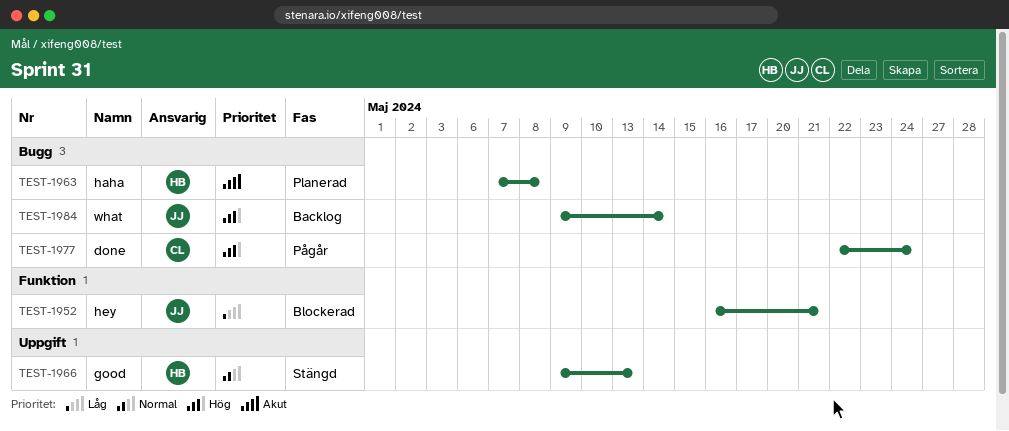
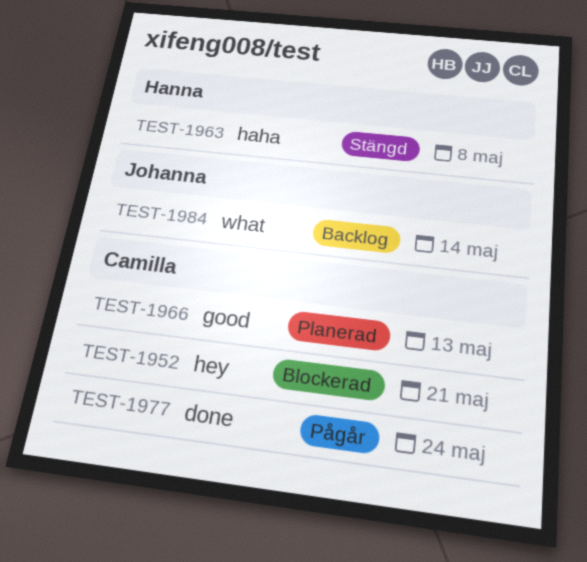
TEST-1952, owner: Johanna -> Camilla
TEST-1963, status: Planerad -> Stängd
TEST-1966, status: Stängd -> Planerad
TEST-1966, owner: Hanna -> Camilla

